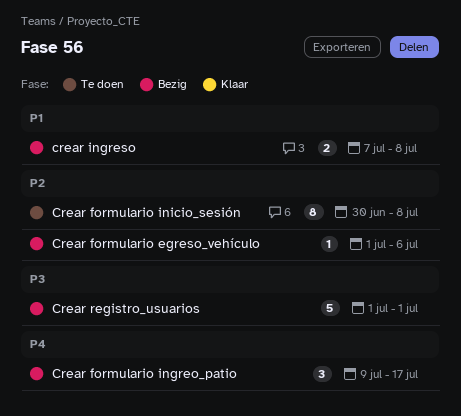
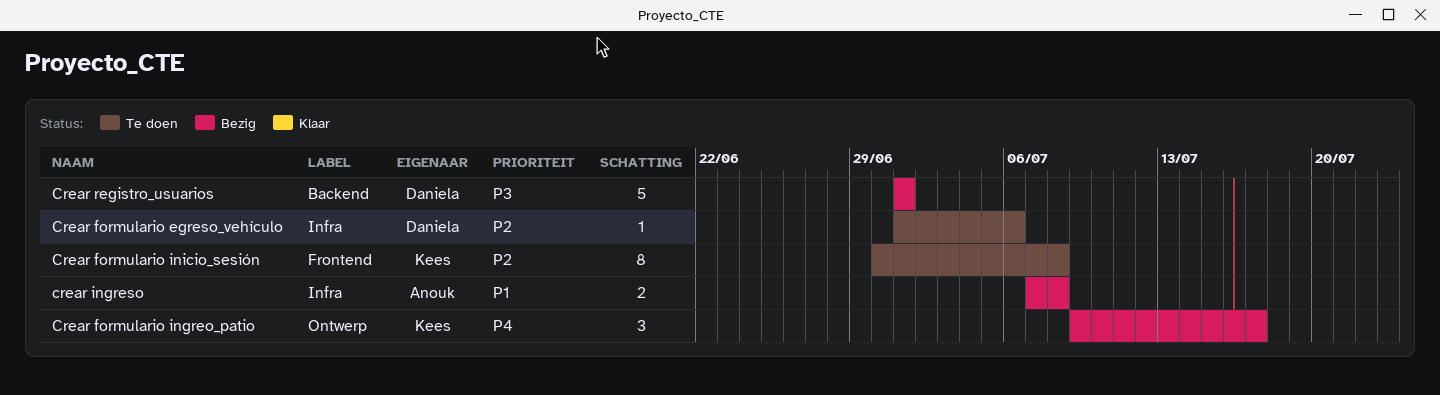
Crear formulario egreso_vehículo, status: Bezig -> Te doen

